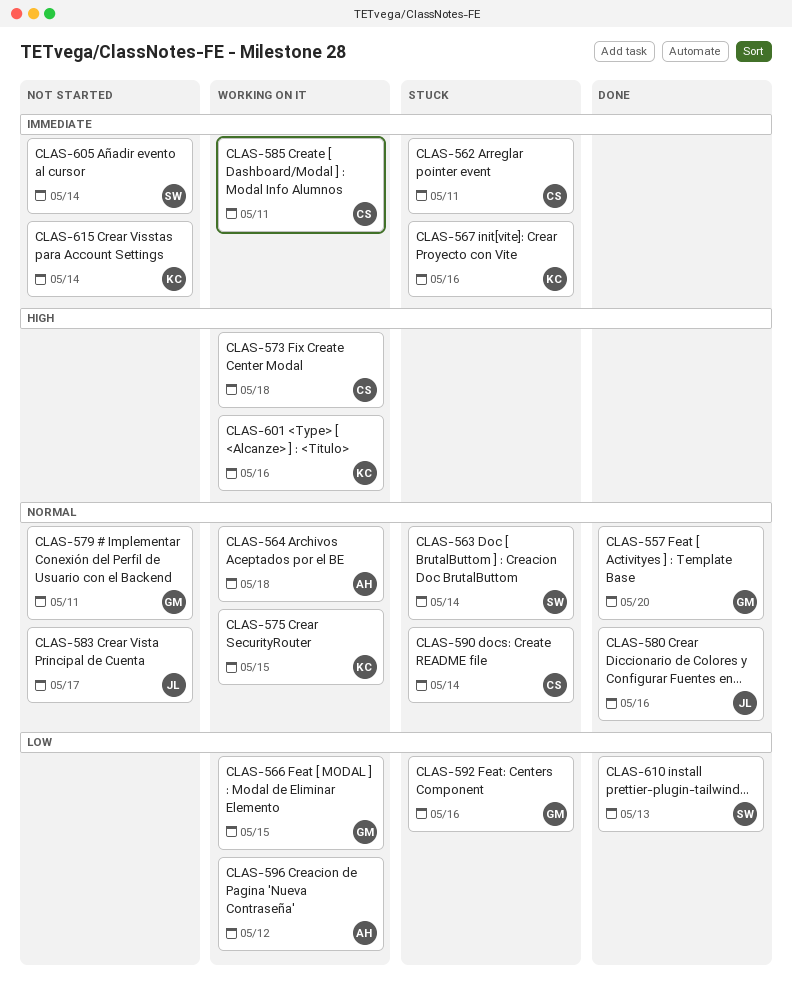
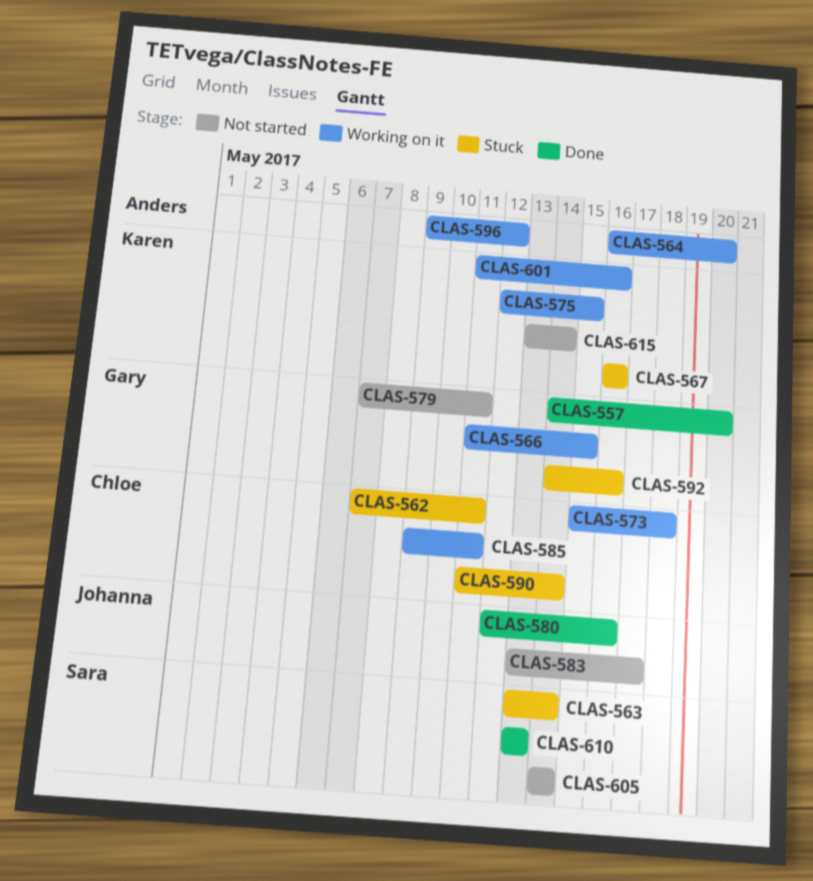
CLAS-564, due: May 18 -> May 20

